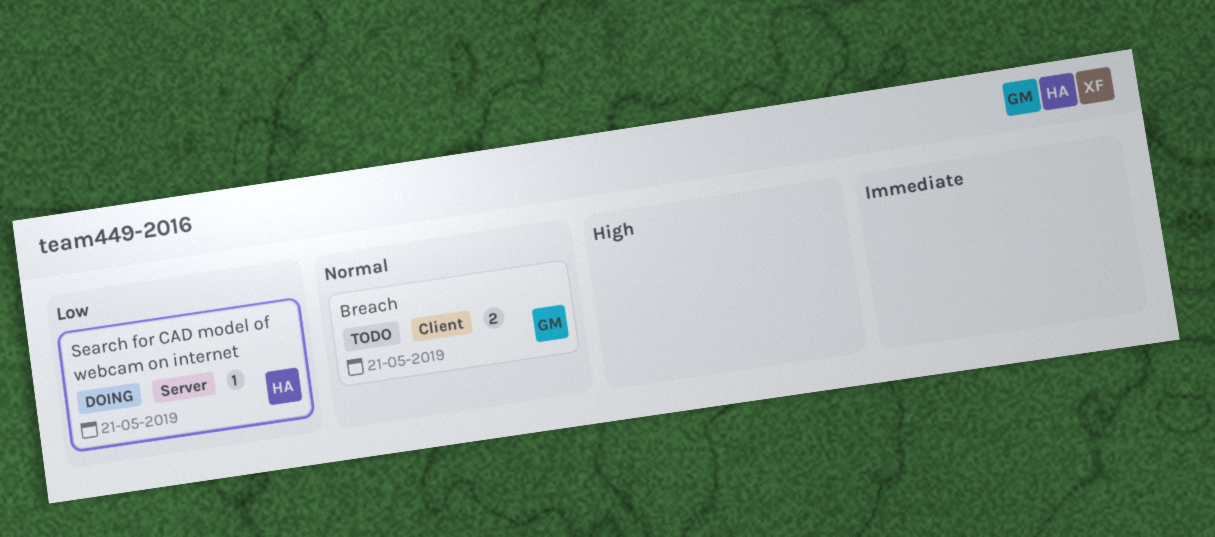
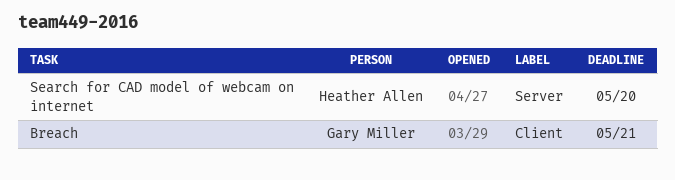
Search for CAD model of webcam on internet, due: May 21 -> May 20

